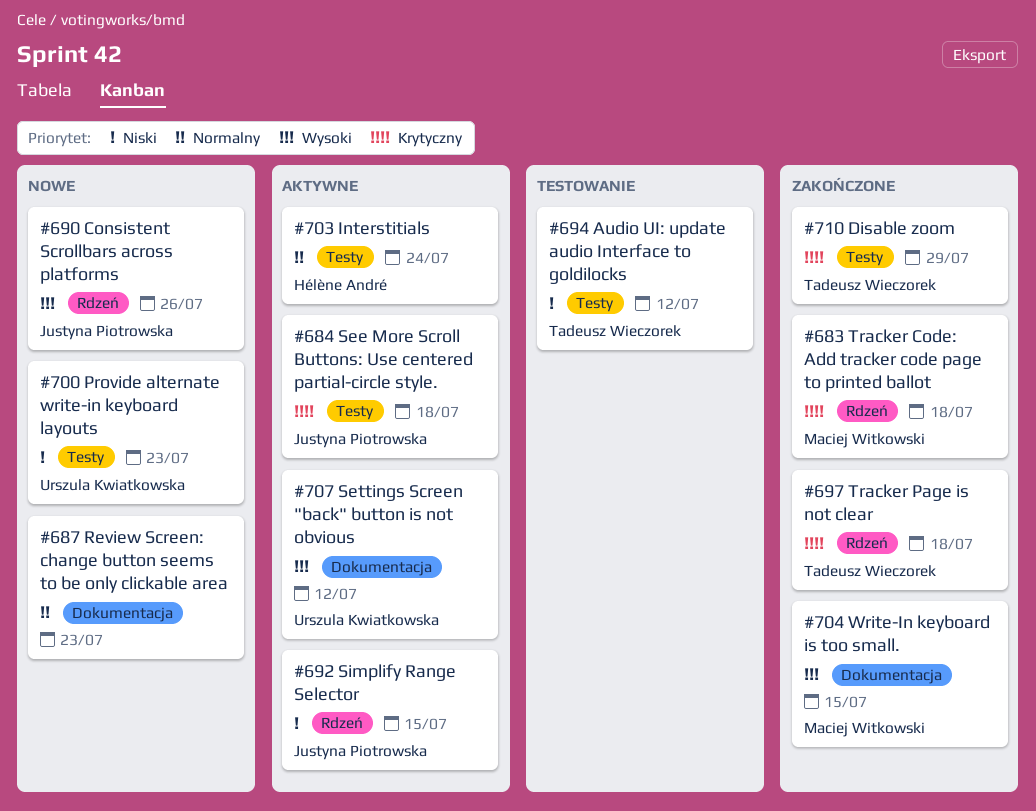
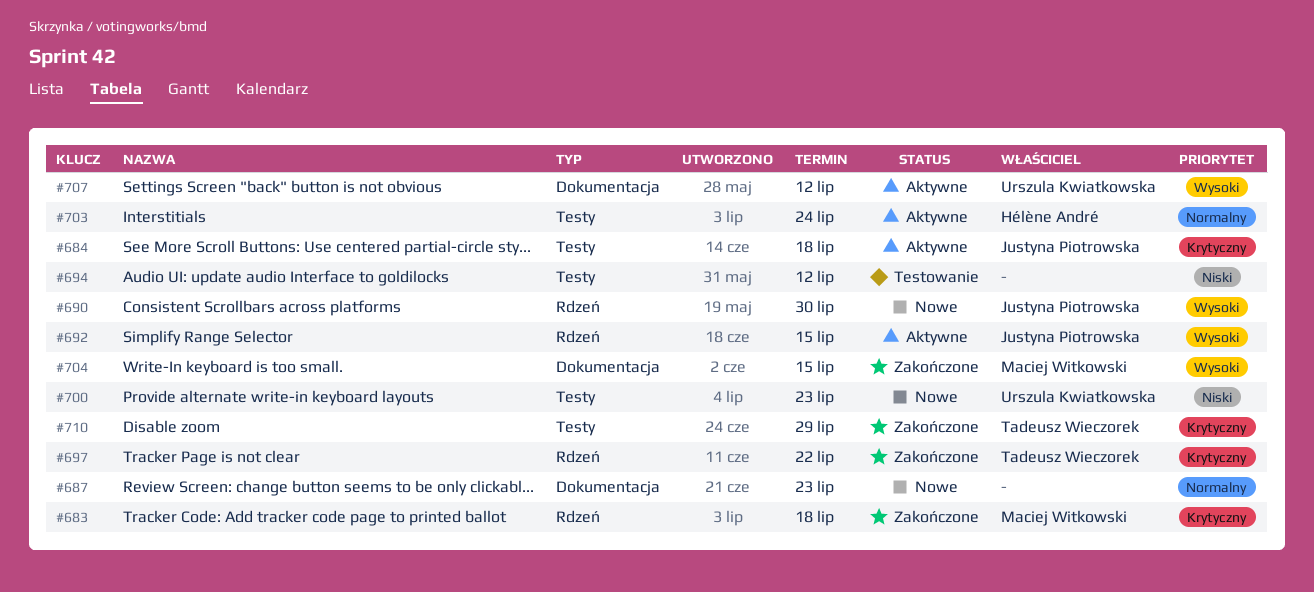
#690, due: Jul 26 -> Jul 30
#692, priority: Niski -> Wysoki
#694, owner: Tadeusz Wieczorek -> none
#697, due: Jul 18 -> Jul 22

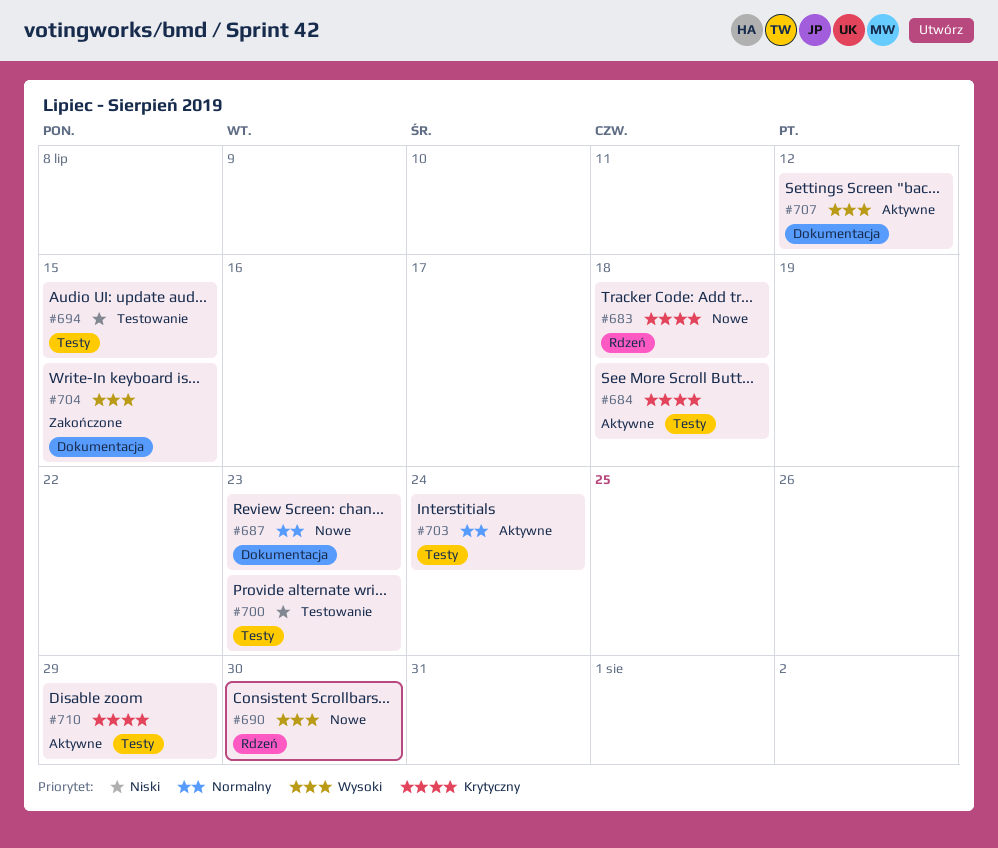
#683, status: Zakończone -> Nowe
#692: present -> none
#694, due: Jul 12 -> Jul 15
#697: present -> none
#700, status: Nowe -> Testowanie
#710, status: Zakończone -> Aktywne

